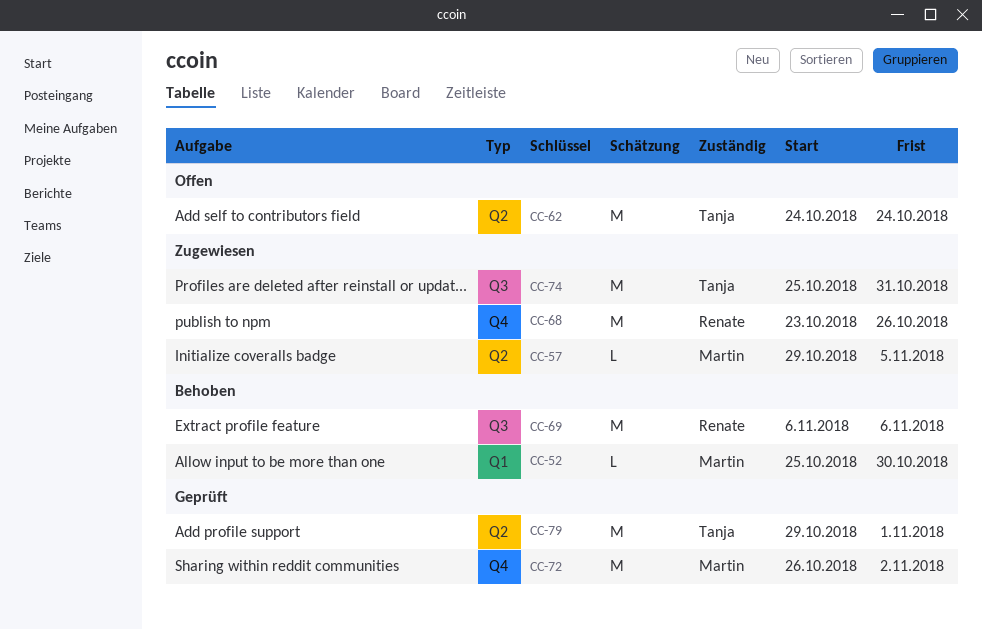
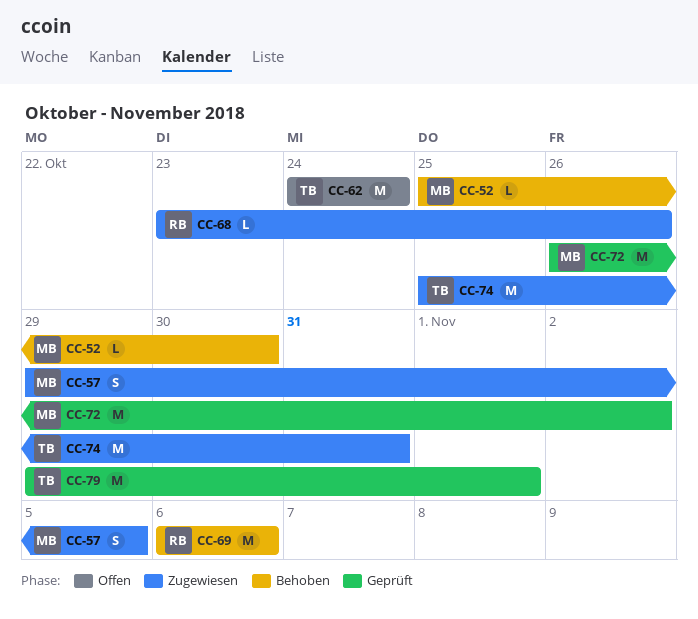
CC-57, estimate: L -> S
CC-68, estimate: M -> L

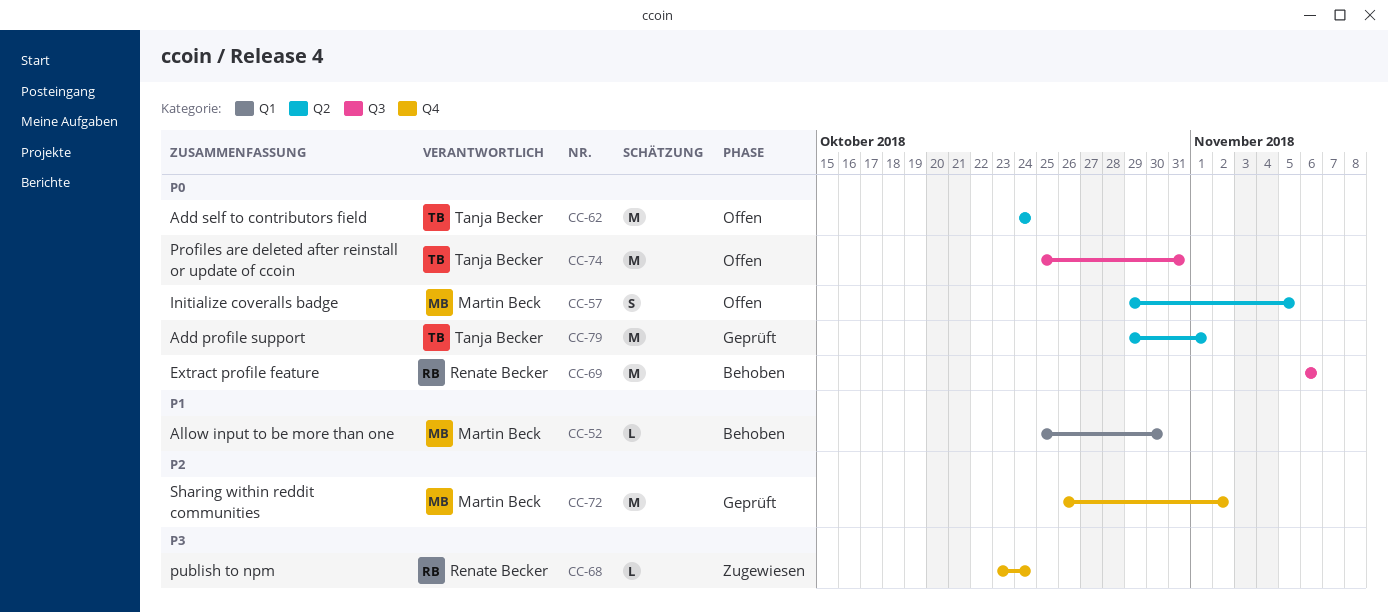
CC-57, status: Zugewiesen -> Offen
CC-68, due: Oct 26 -> Oct 24
CC-74, status: Zugewiesen -> Offen

